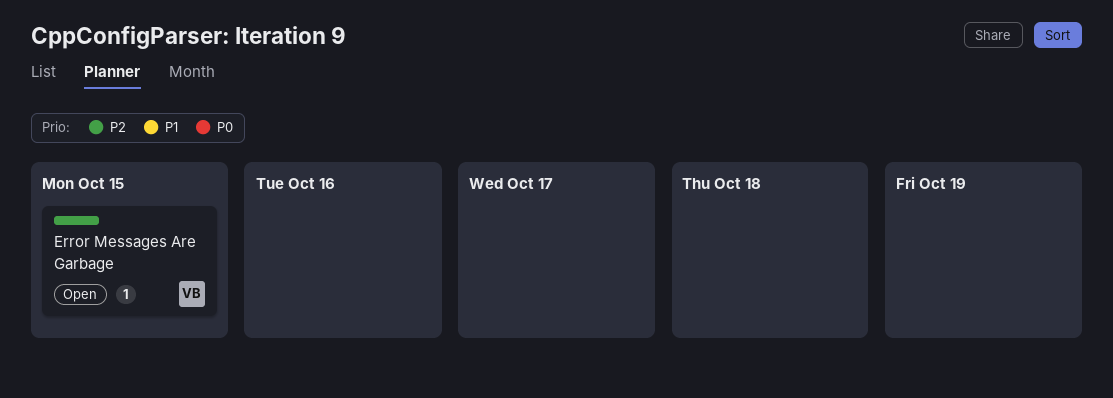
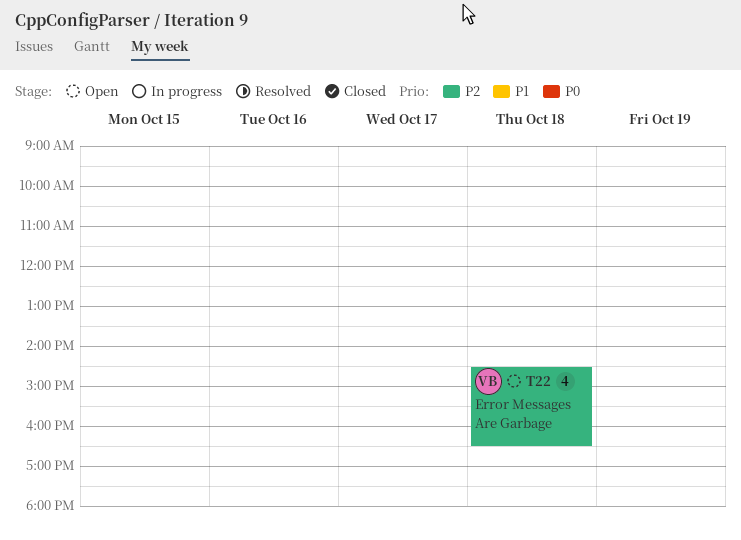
Error Messages Are Garbage, estimate: 1 -> 4
Error Messages Are Garbage, day: Oct 15 -> Oct 18

